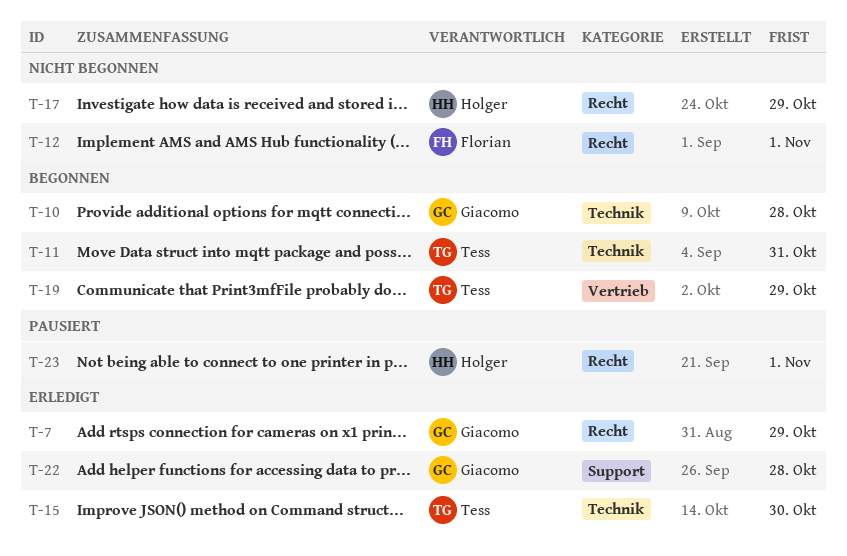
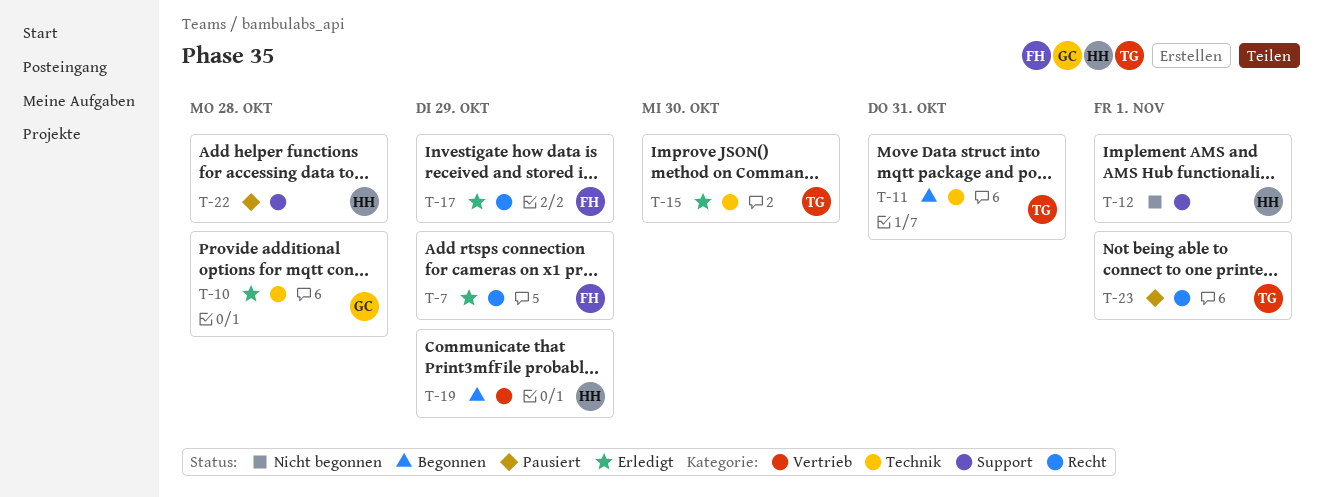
T-7, owner: Giacomo -> Florian
T-10, status: Begonnen -> Erledigt
T-12, owner: Florian -> Holger
T-12, label: Recht -> Support
T-17, status: Nicht begonnen -> Erledigt
T-17, owner: Holger -> Florian
T-19, owner: Tess -> Holger
T-22, status: Erledigt -> Pausiert
T-22, owner: Giacomo -> Holger
T-23, owner: Holger -> Tess

